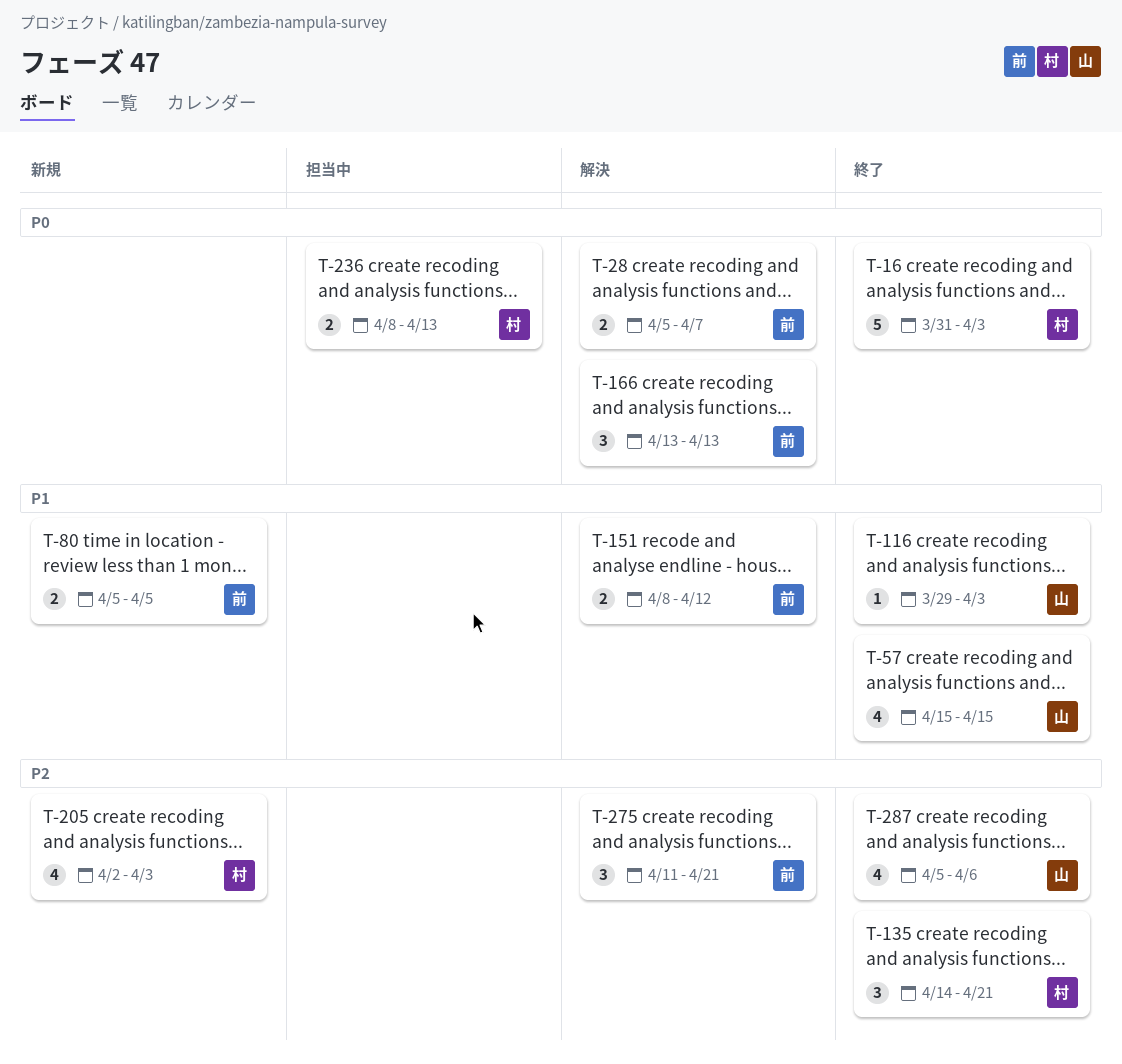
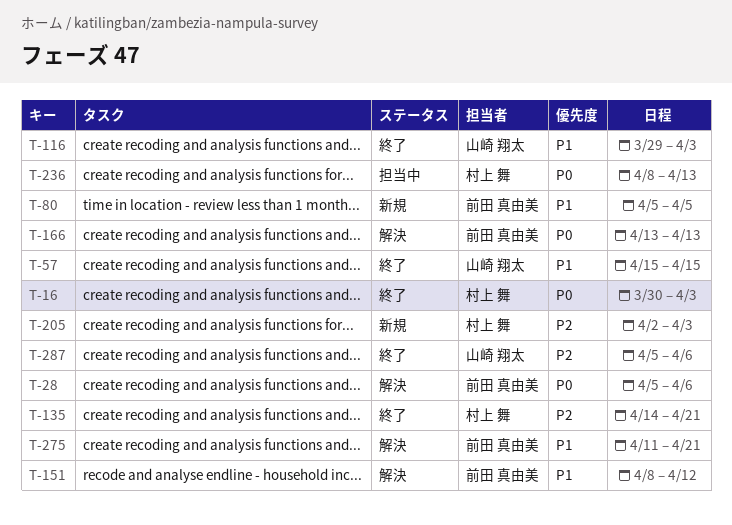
T-16, start: Mar 31 -> Mar 30
T-28, due: Apr 7 -> Apr 6
T-275, priority: P2 -> P1

